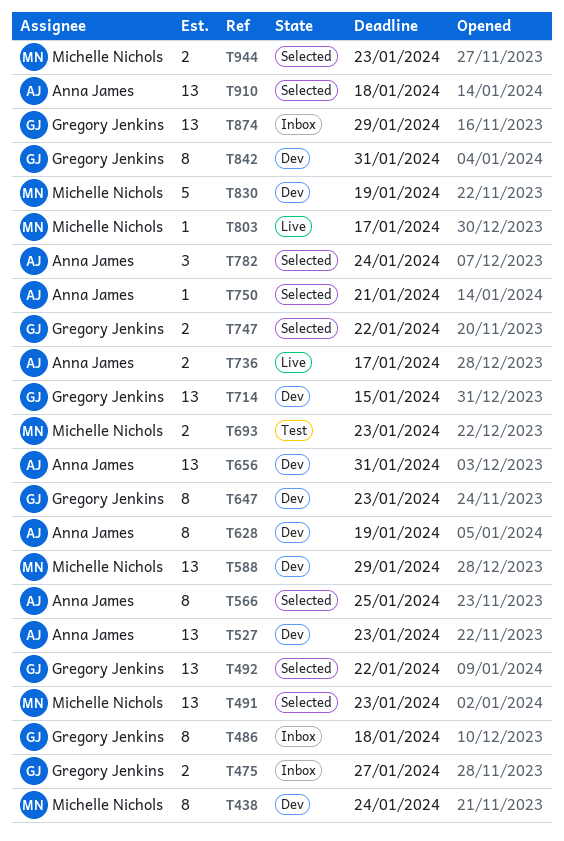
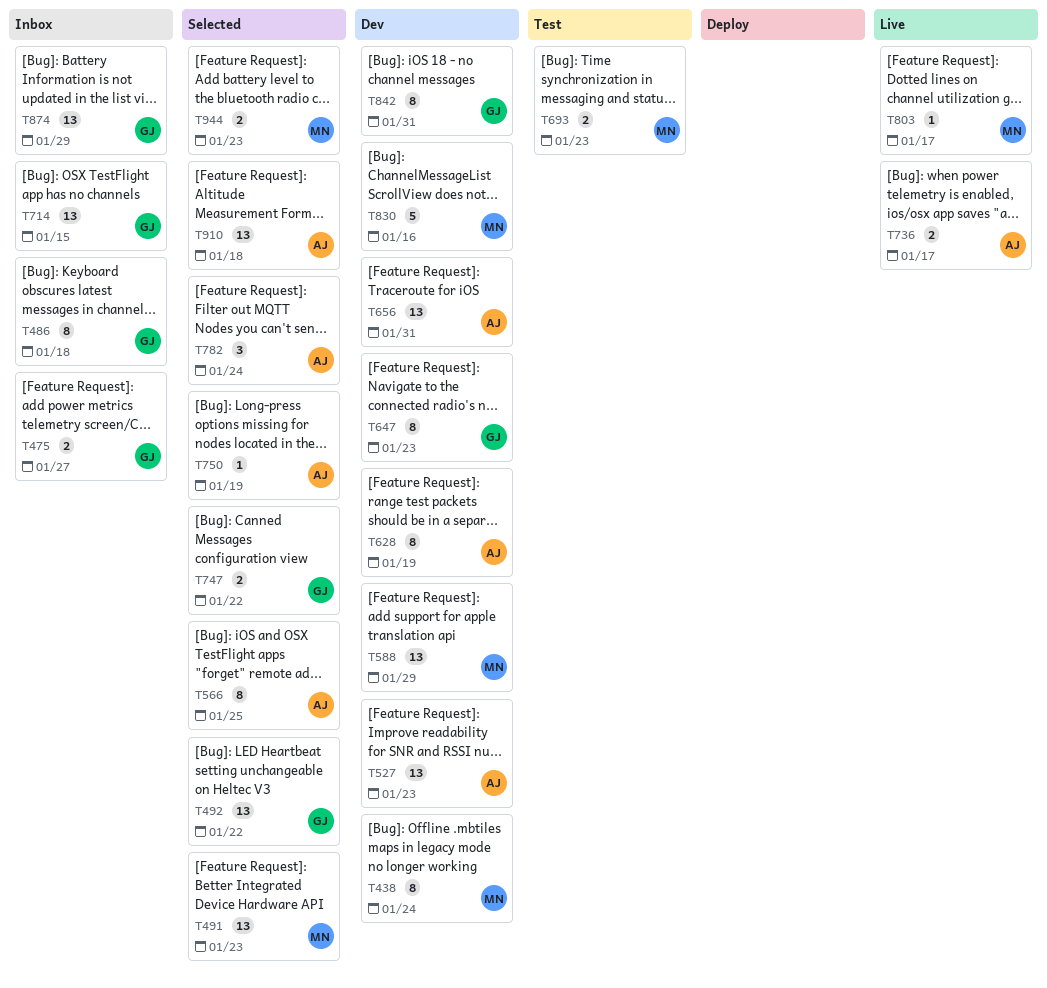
T714, status: Dev -> Inbox
T750, due: Jan 21 -> Jan 19
T830, due: Jan 19 -> Jan 16

